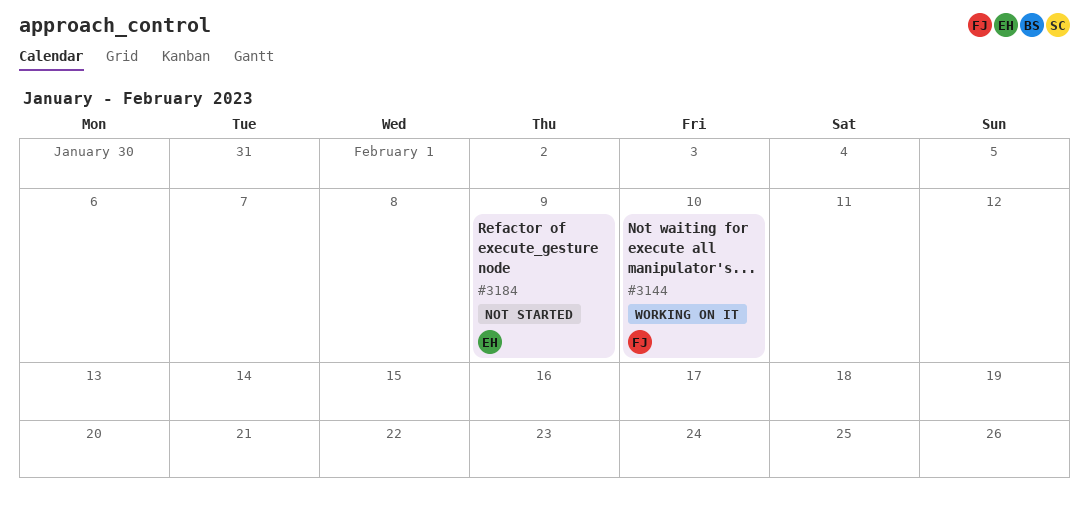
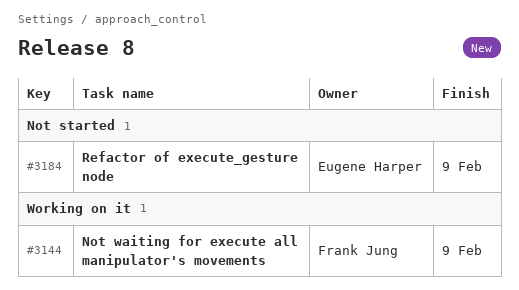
#3144, due: Feb 10 -> Feb 9

